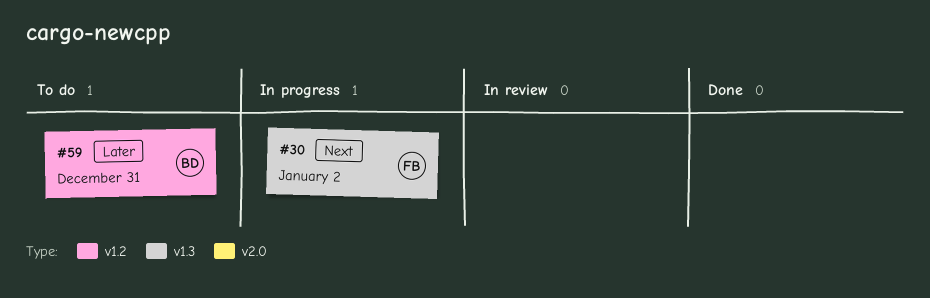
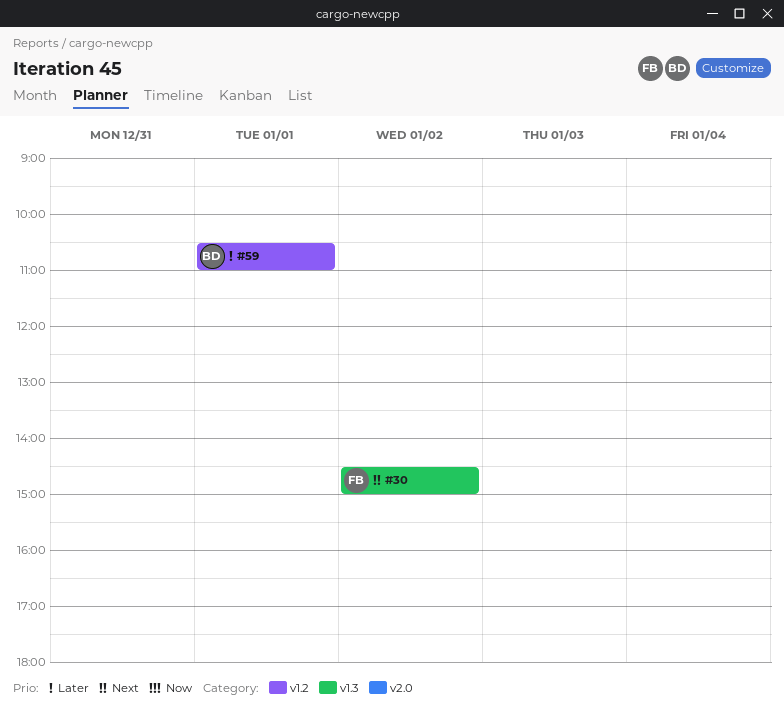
#59, day: Dec 31 -> Jan 1

